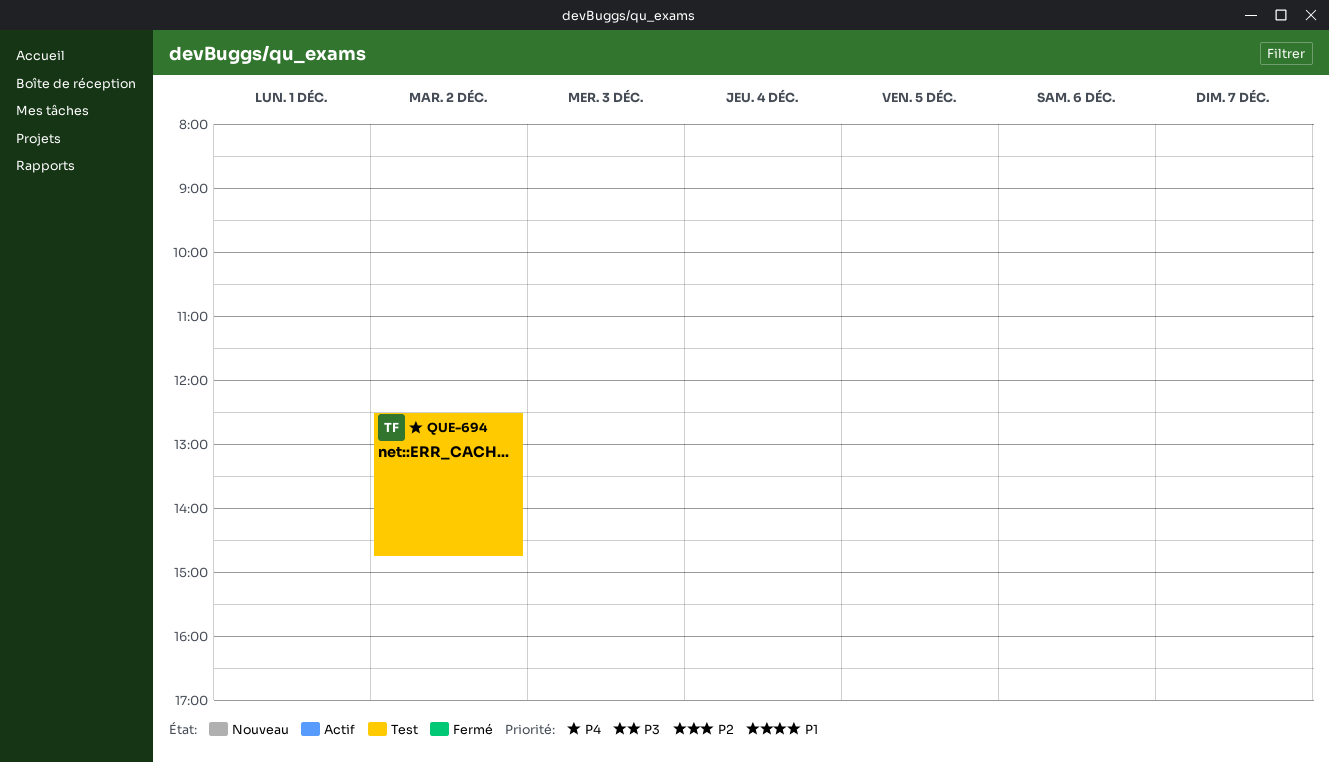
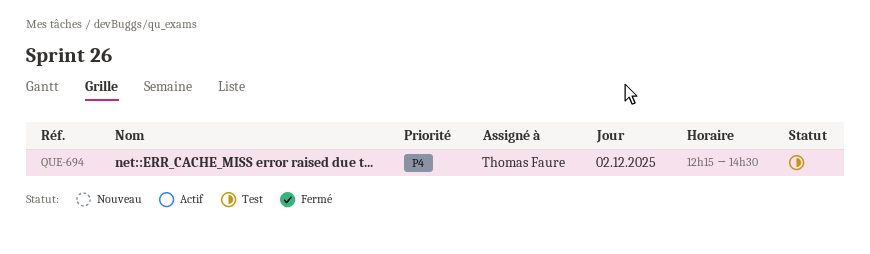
QUE-694, begins: 12:30 -> 12:15
QUE-694, ends: 14:45 -> 14:30

